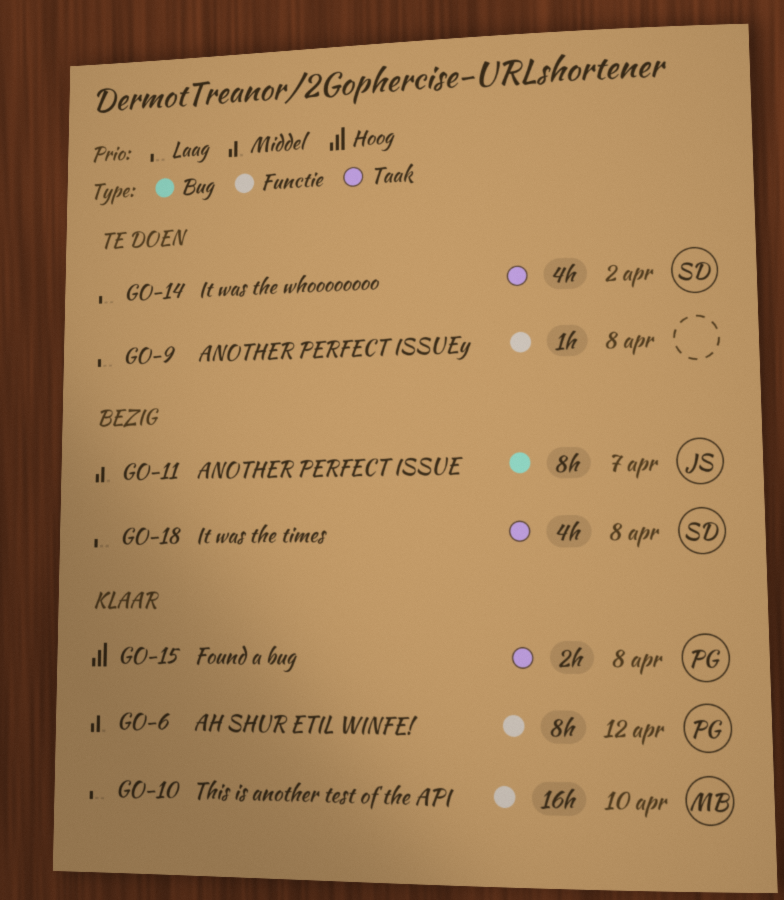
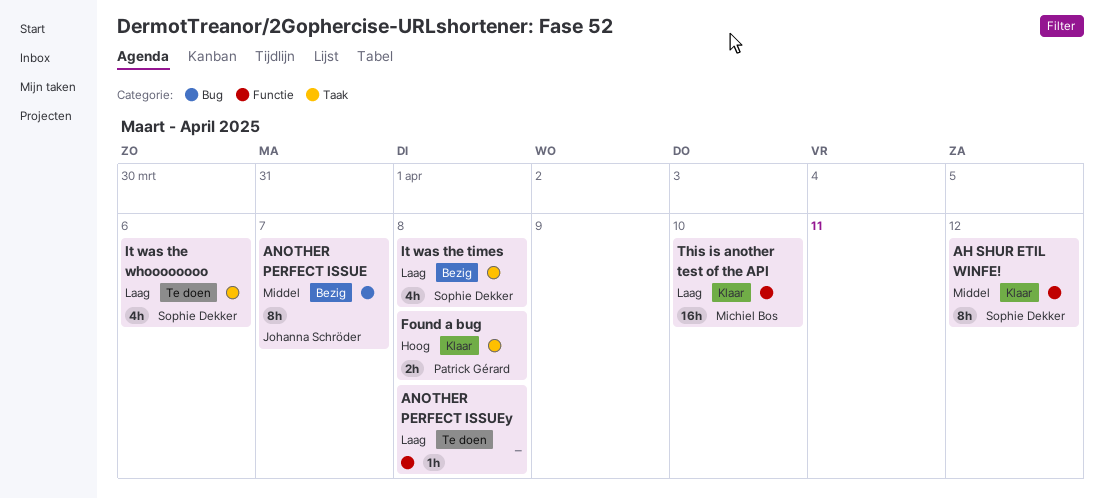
AH SHUR ETIL WINFE!, owner: Patrick Gérard -> Sophie Dekker
It was the whoooooooo, due: Apr 2 -> Apr 6

